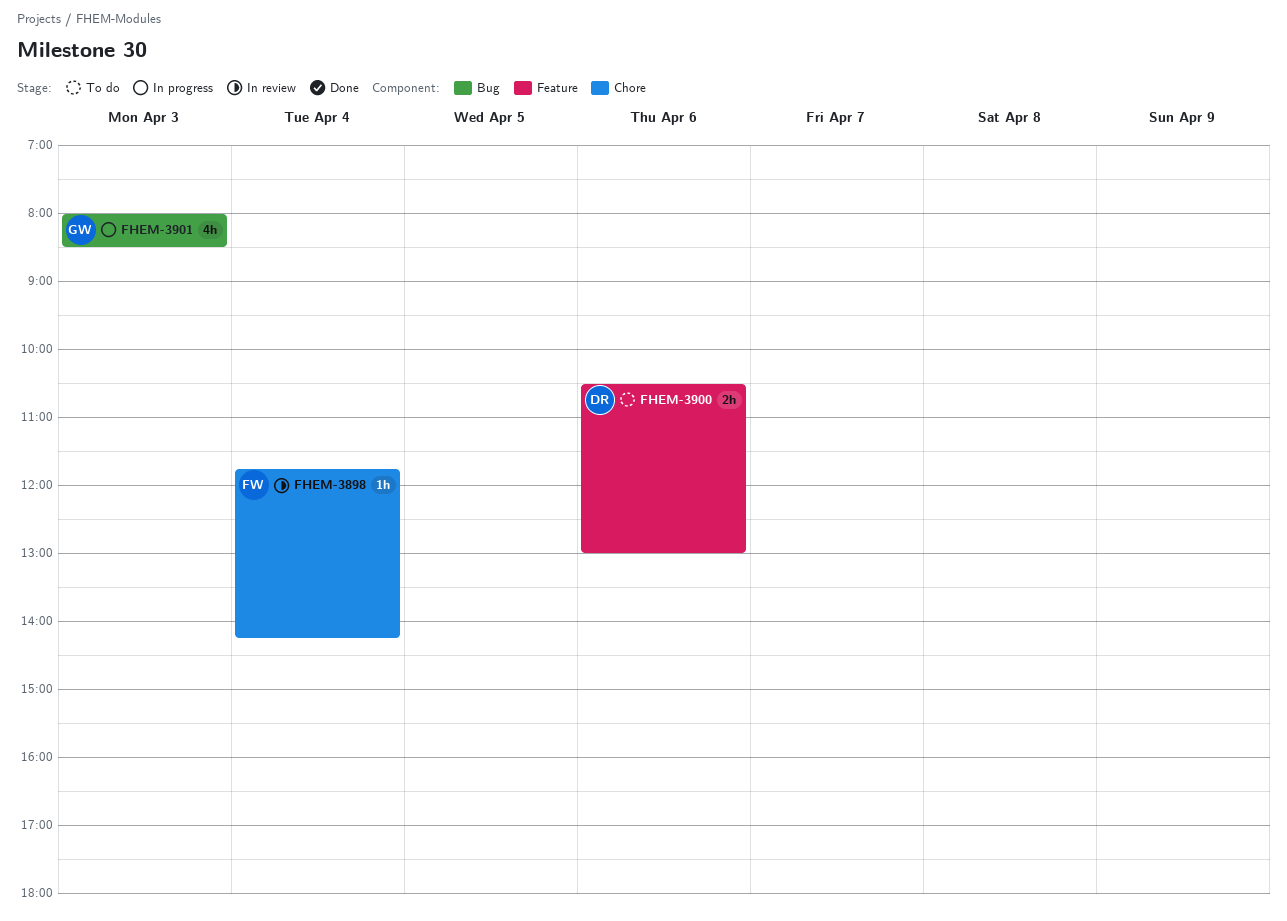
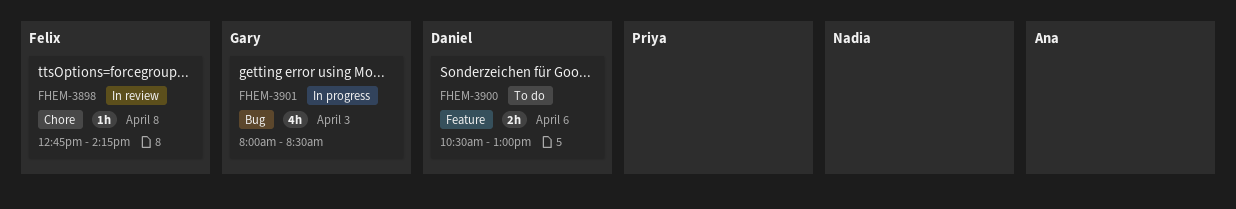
FHEM-3898, day: Apr 4 -> Apr 8
FHEM-3898, begins: 11:45 -> 12:45

